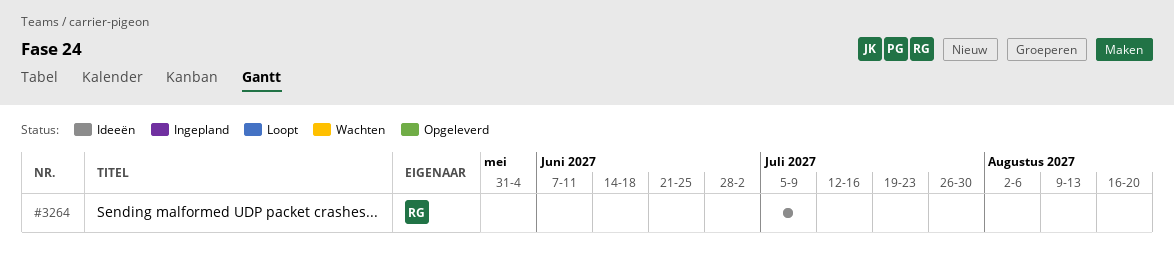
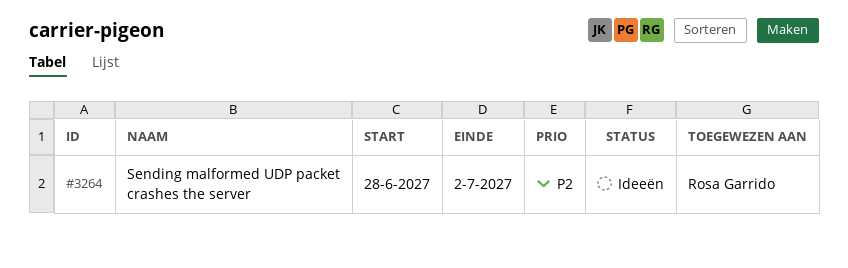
#3264, start: Jul 5 -> Jun 28
#3264, due: Jul 9 -> Jul 2

